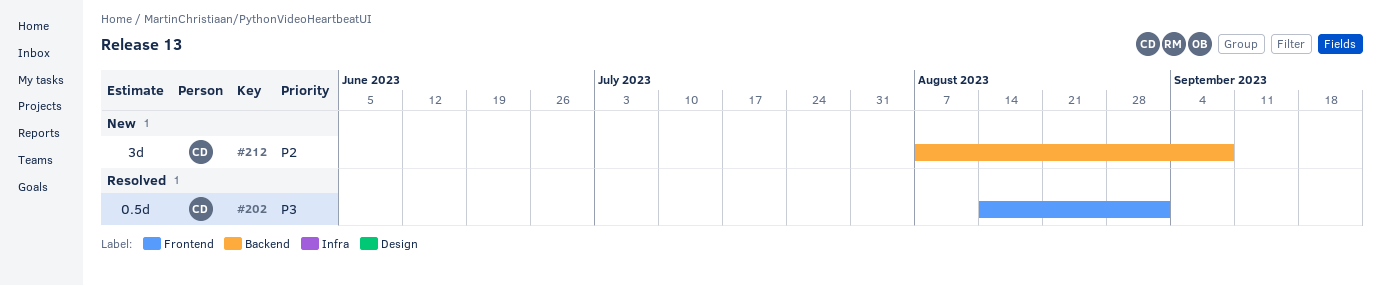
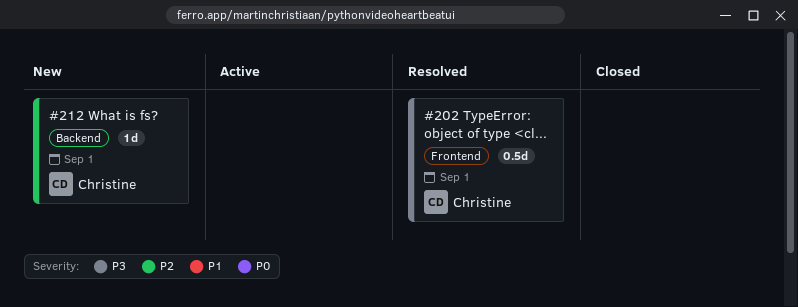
#212, estimate: 3d -> 1d
#212, due: Sep 8 -> Sep 1

